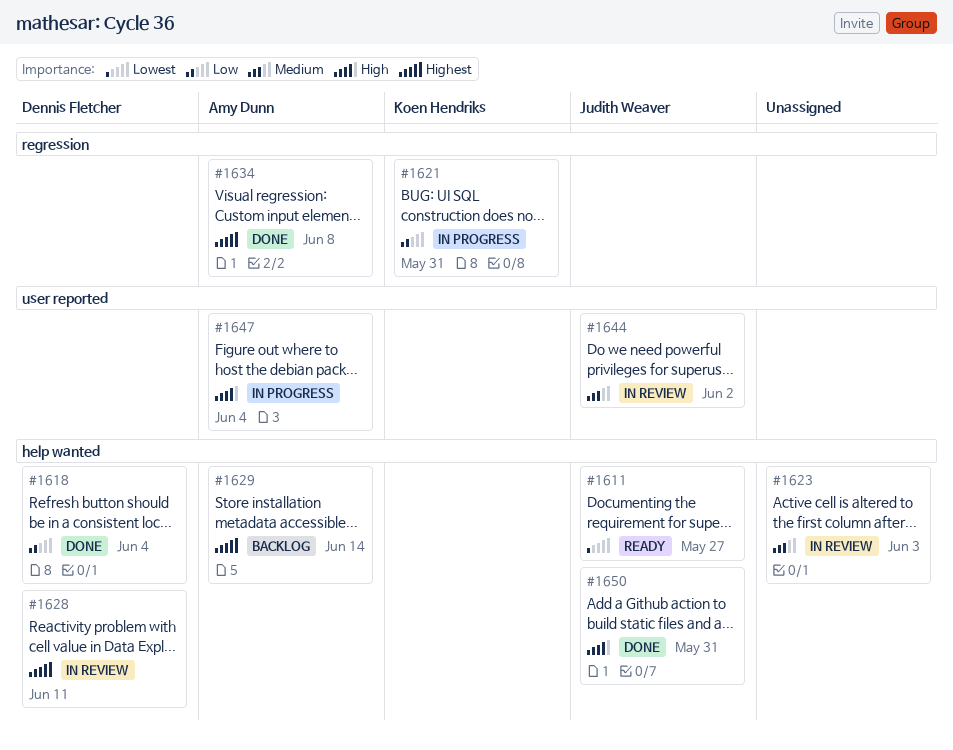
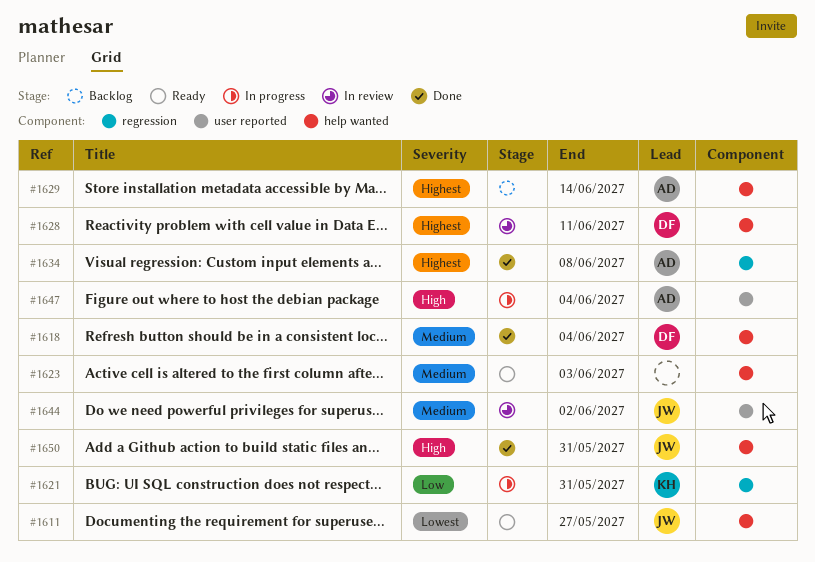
#1618, priority: Low -> Medium
#1623, status: In review -> Ready

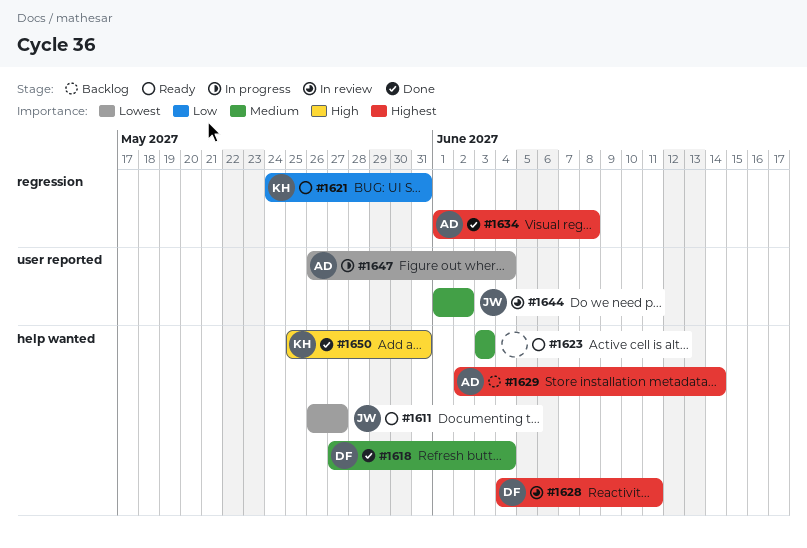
#1621, status: In progress -> Ready
#1647, priority: High -> Lowest
#1650, owner: JW -> KH

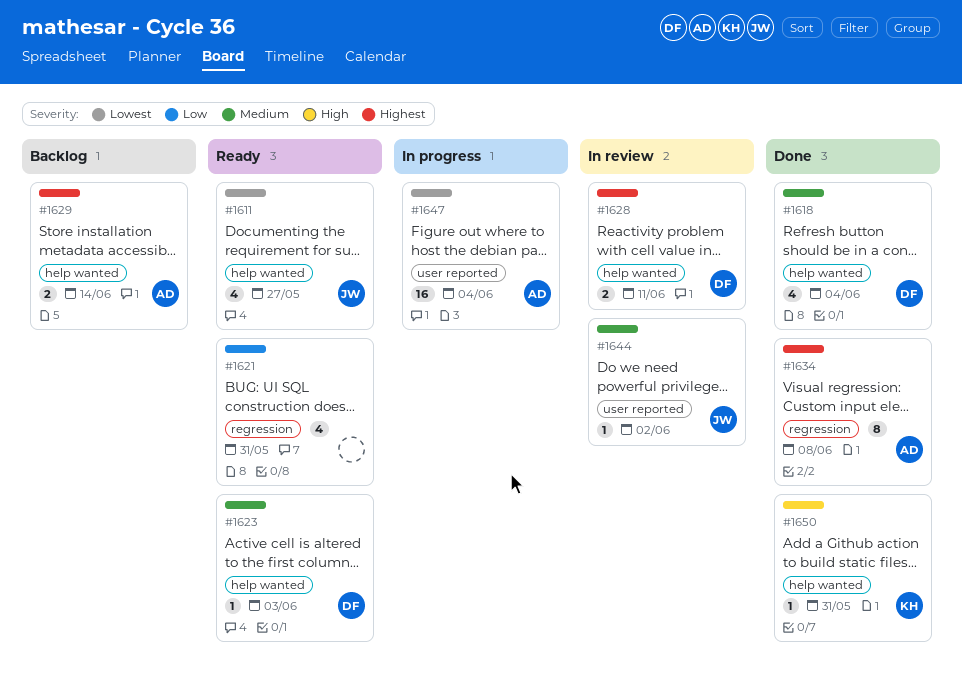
#1621, owner: KH -> none
#1623, owner: none -> DF

